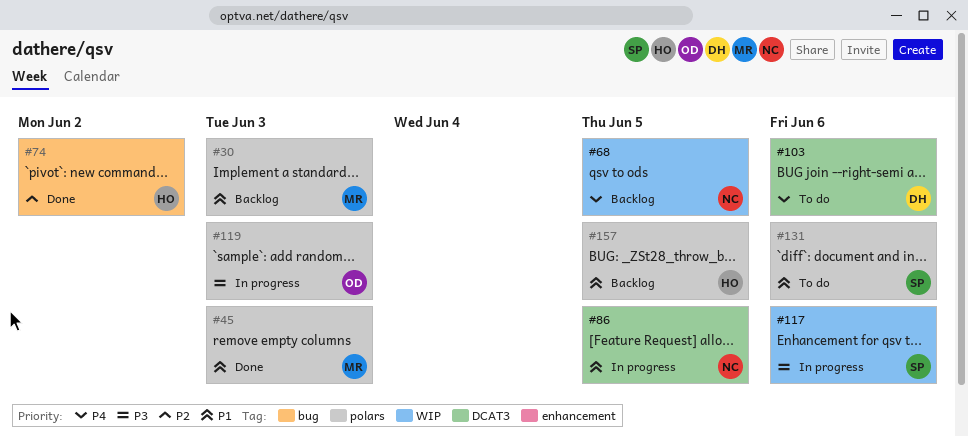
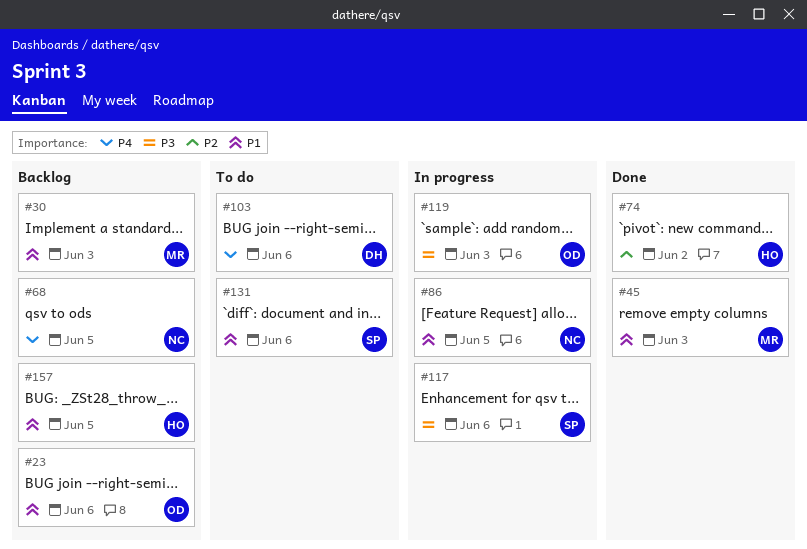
#23: none -> present

